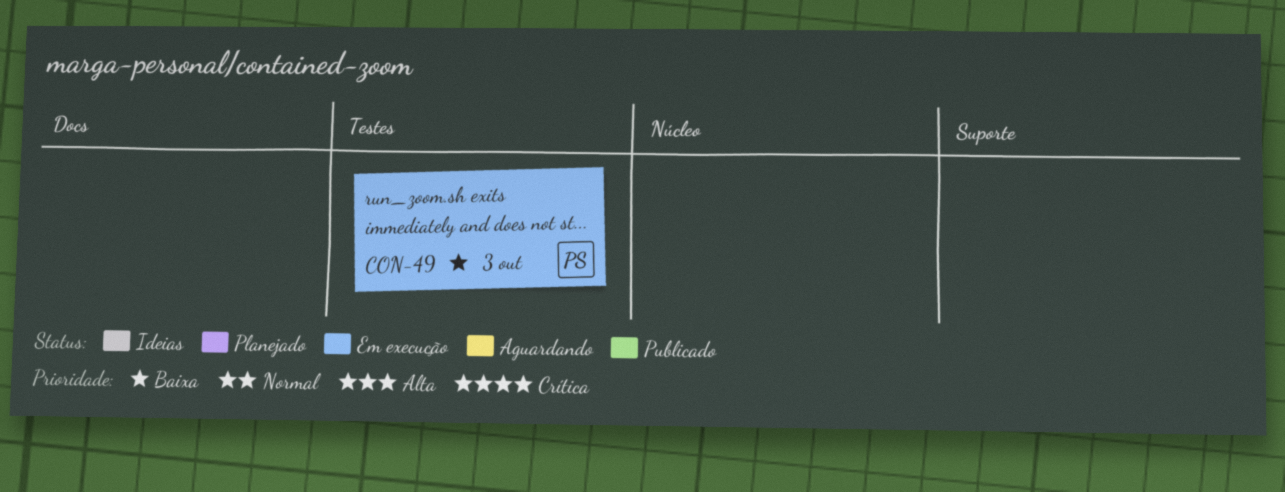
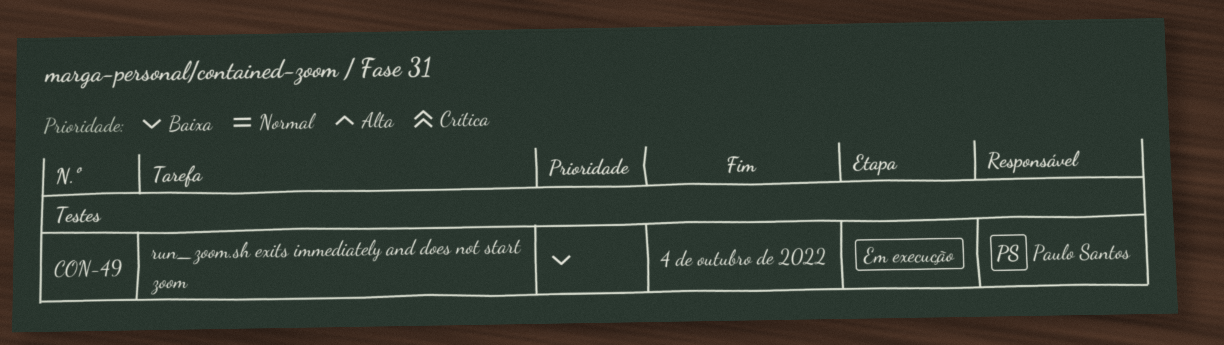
CON-49, due: Oct 3 -> Oct 4

